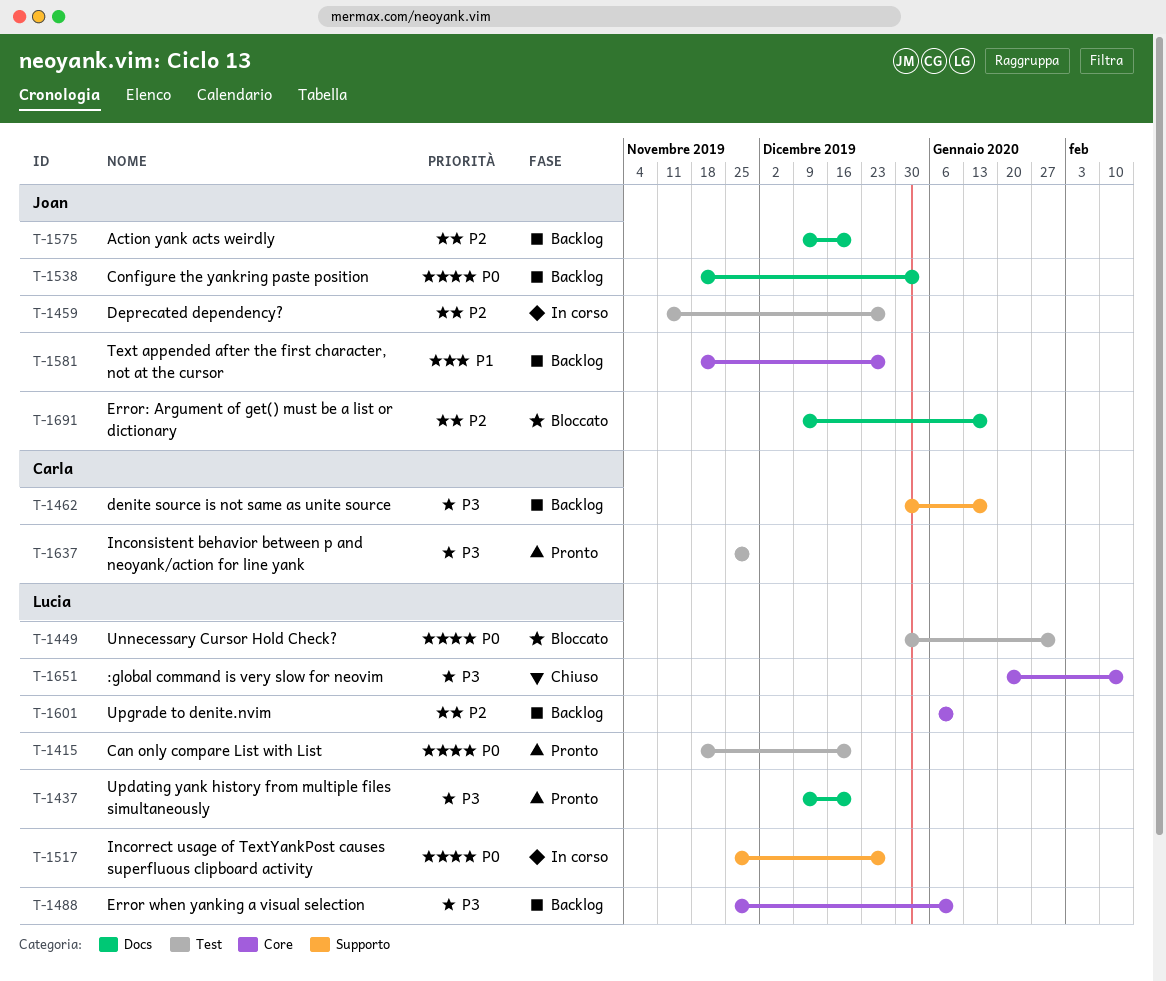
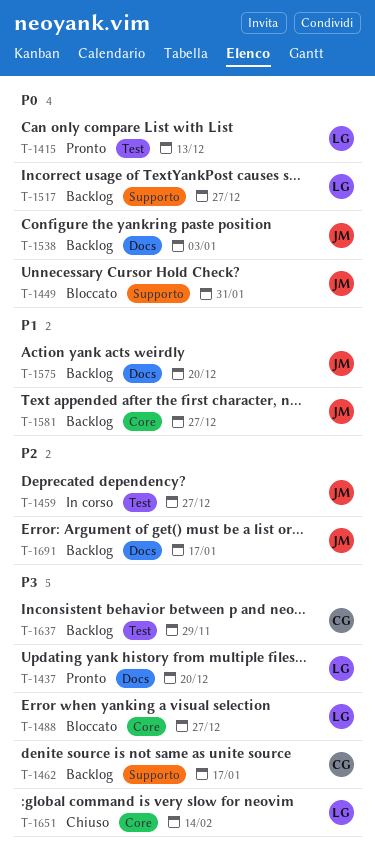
T-1415, due: Dec 20 -> Dec 13
T-1449, owner: Lucia -> Joan
T-1449, label: Test -> Supporto
T-1488, status: Backlog -> Bloccato
T-1488, due: Jan 10 -> Dec 27
T-1517, status: In corso -> Backlog
T-1575, priority: P2 -> P1
T-1601: present -> none
T-1637, status: Pronto -> Backlog
T-1691, status: Bloccato -> Backlog

